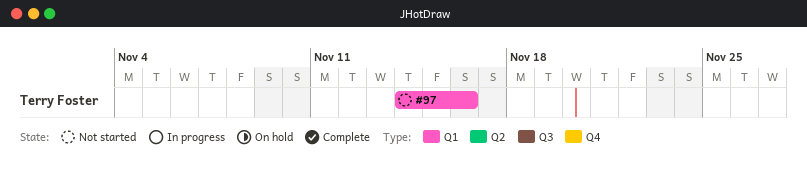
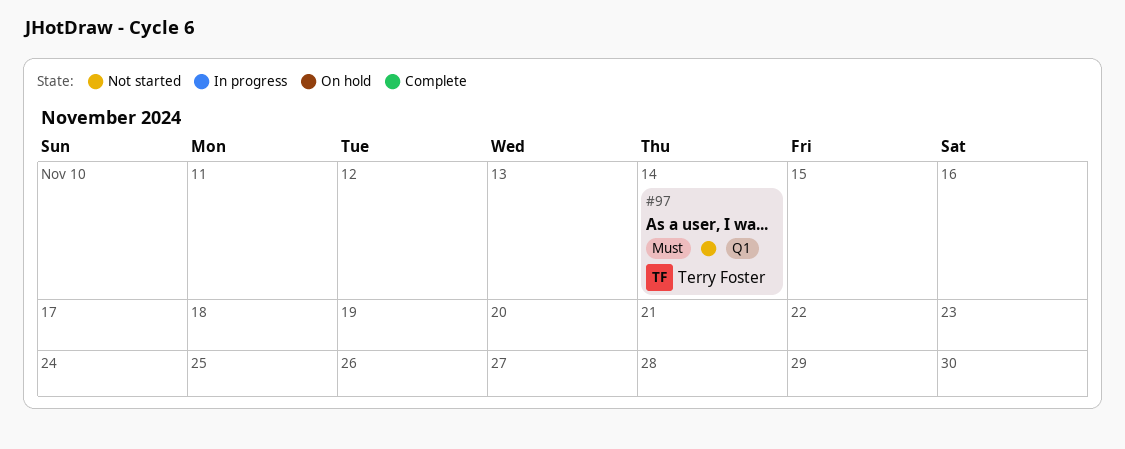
#97, due: Nov 16 -> Nov 14

